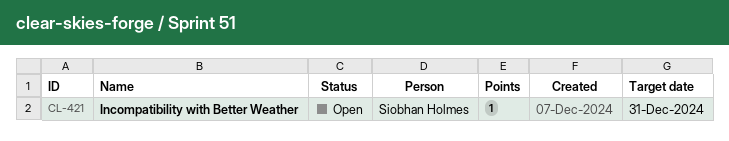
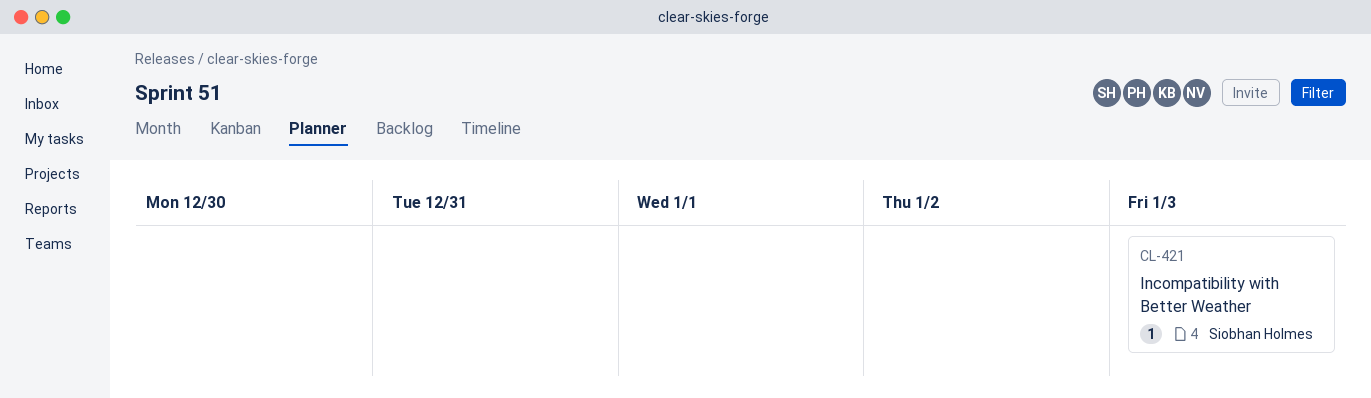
CL-421, due: Dec 31 -> Jan 3

